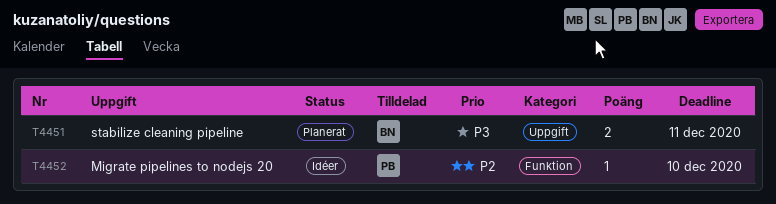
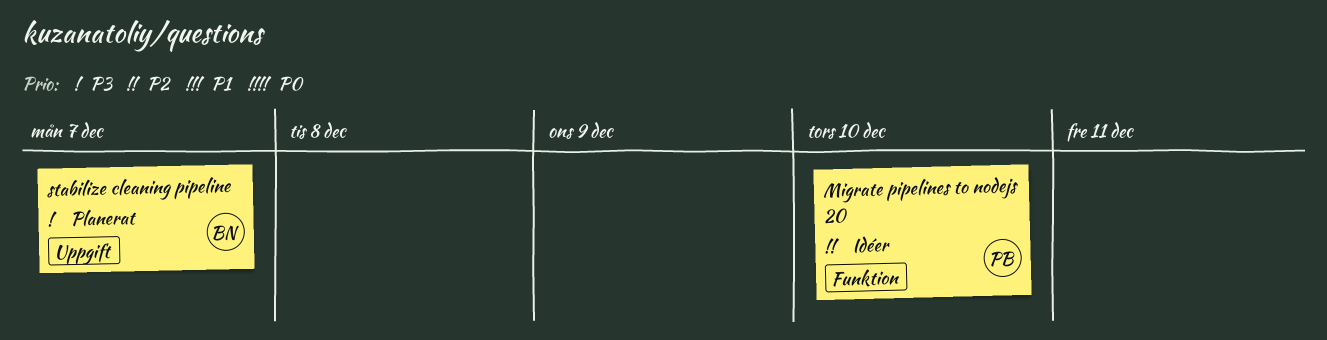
stabilize cleaning pipeline, due: Dec 11 -> Dec 7

